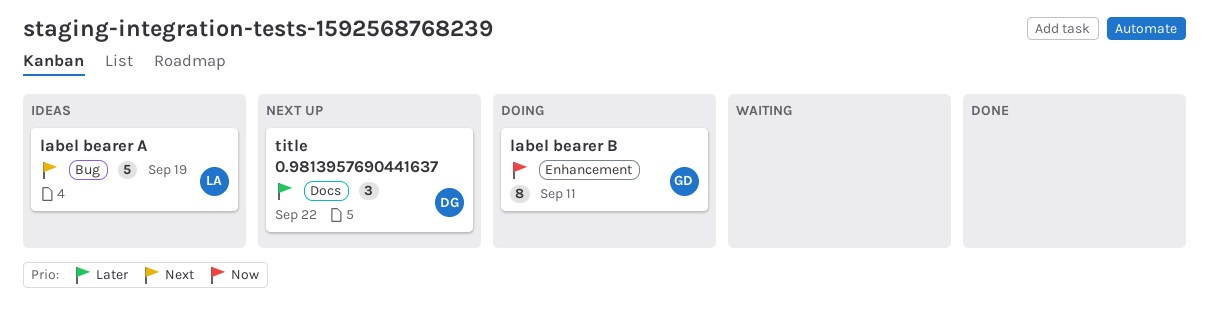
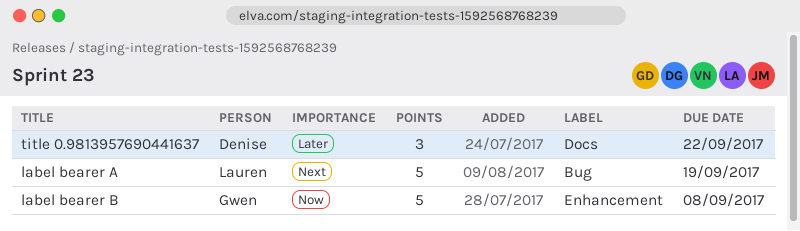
label bearer B, estimate: 8 -> 5
label bearer B, due: Sep 11 -> Sep 8

